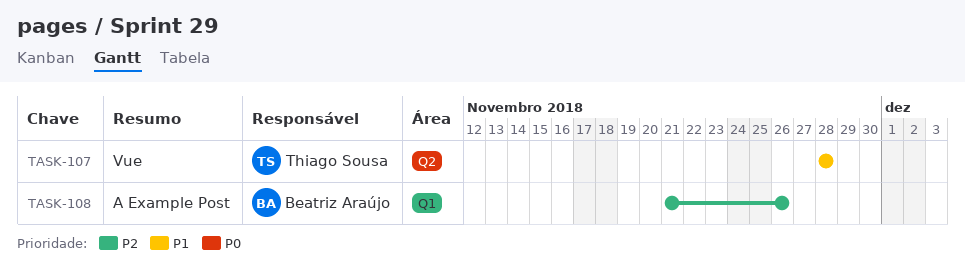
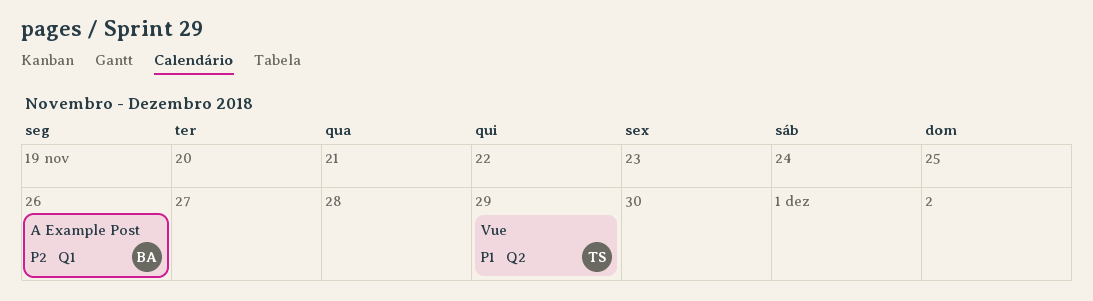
Vue, due: Nov 28 -> Nov 29

